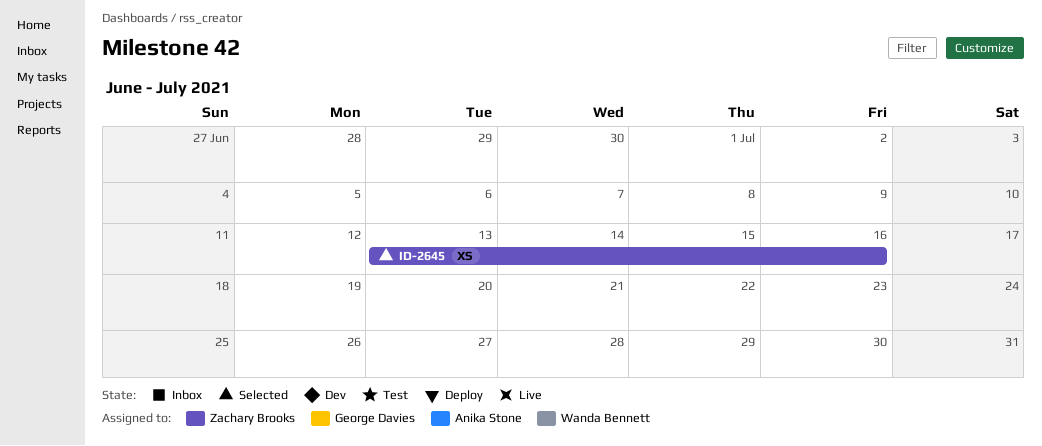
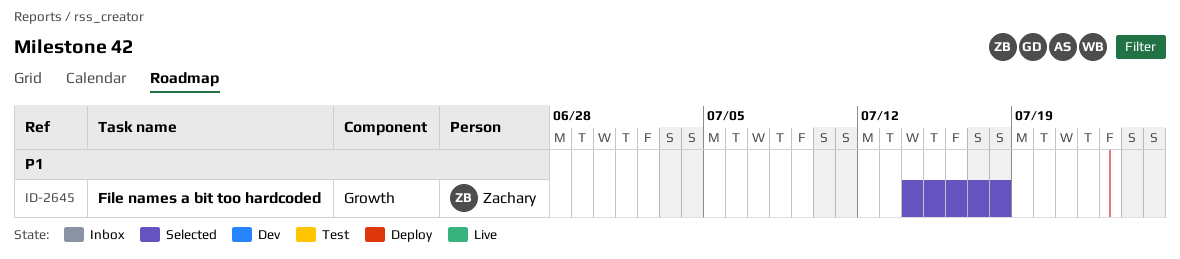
ID-2645, start: Jul 13 -> Jul 14
ID-2645, due: Jul 16 -> Jul 18

